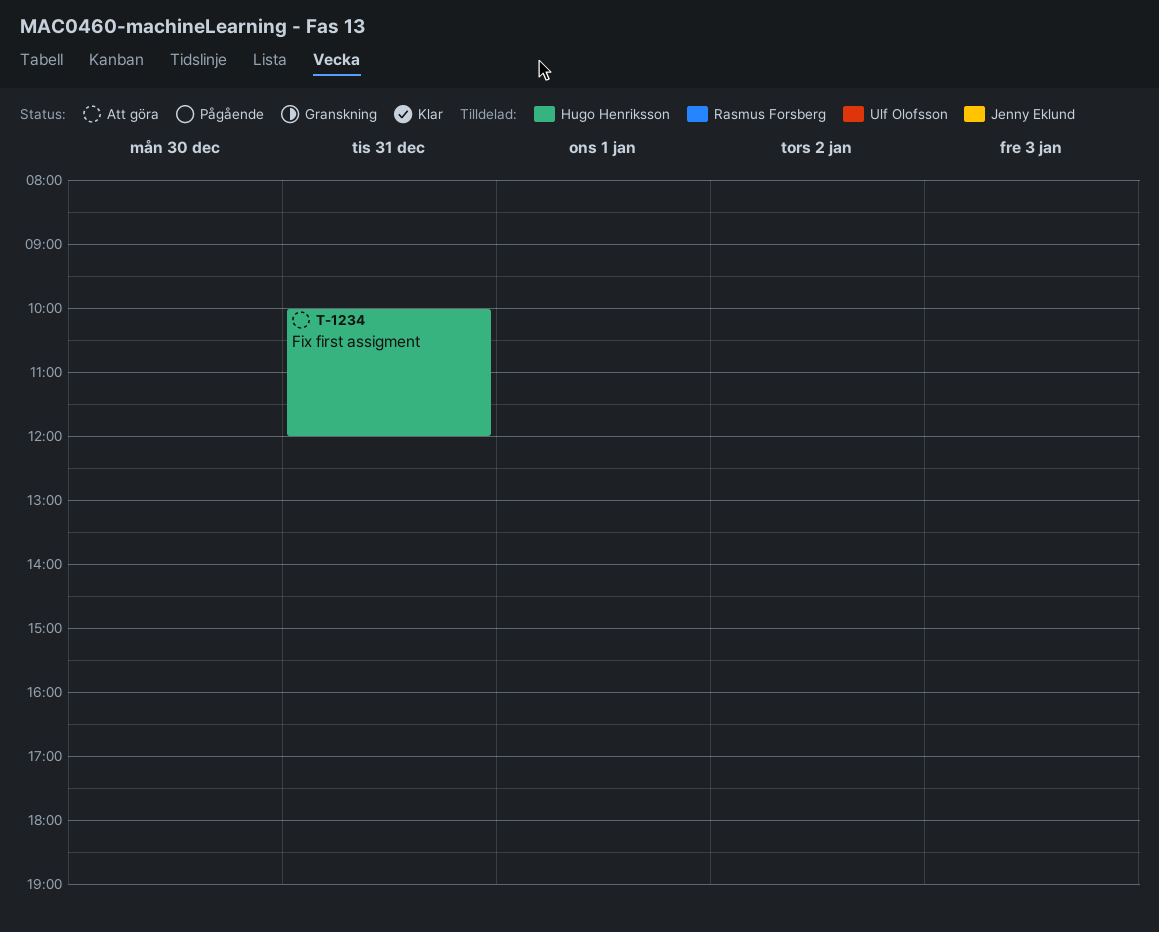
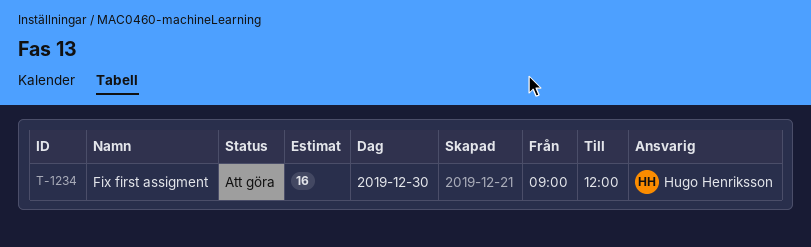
T-1234, day: Dec 31 -> Dec 30
T-1234, begins: 10:00 -> 09:00

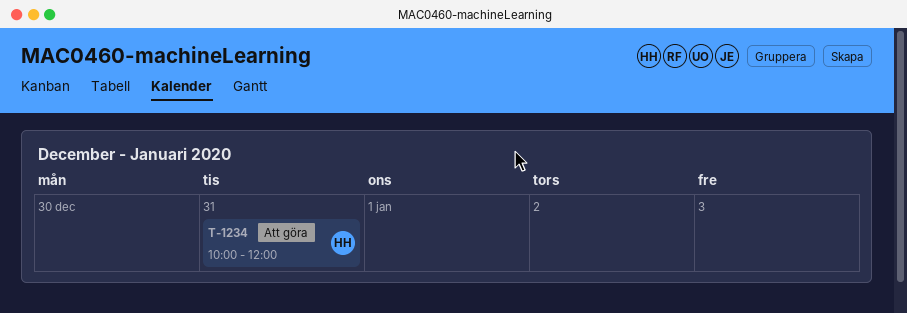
T-1234, day: Dec 30 -> Dec 31
T-1234, begins: 09:00 -> 10:00

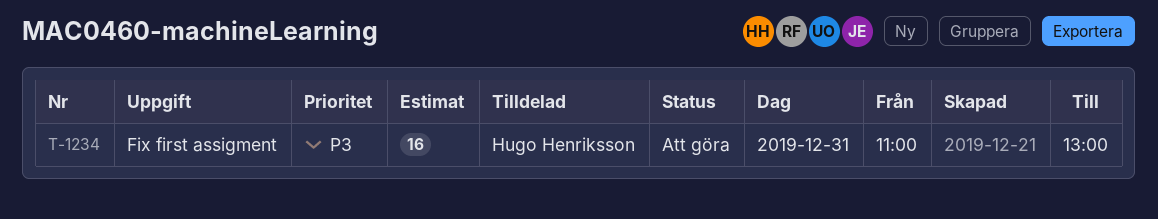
T-1234, begins: 10:00 -> 11:00
T-1234, ends: 12:00 -> 13:00

